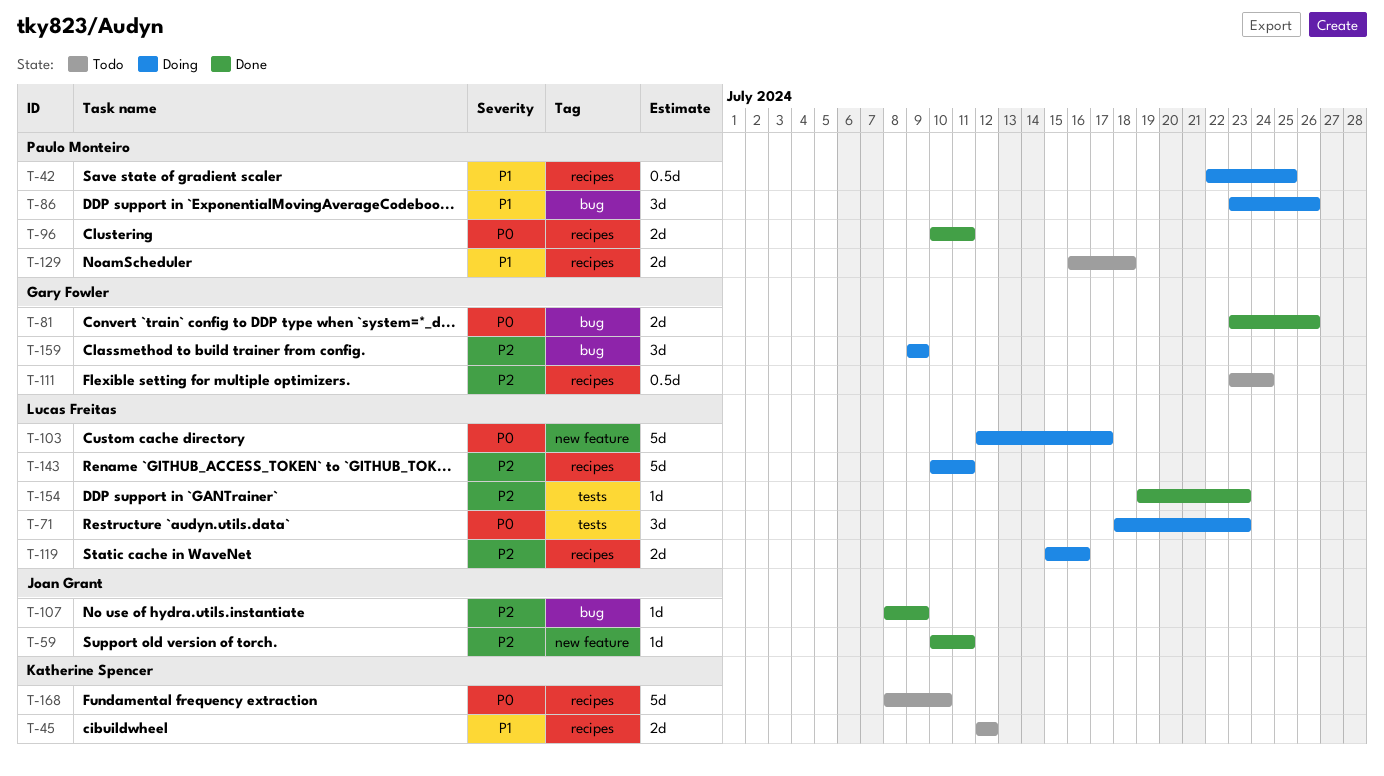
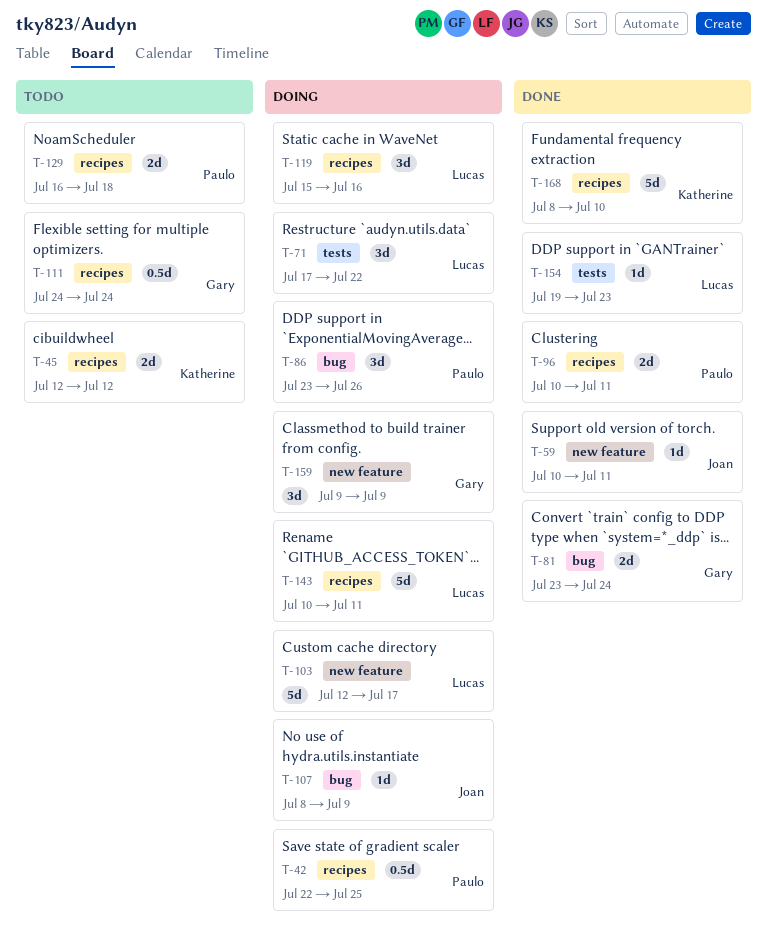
T-71, start: Jul 18 -> Jul 17
T-71, due: Jul 23 -> Jul 22
T-81, due: Jul 26 -> Jul 24
T-107, status: Done -> Doing
T-111, start: Jul 23 -> Jul 24
T-119, estimate: 2d -> 3d
T-159, label: bug -> new feature
T-168, status: Todo -> Done

